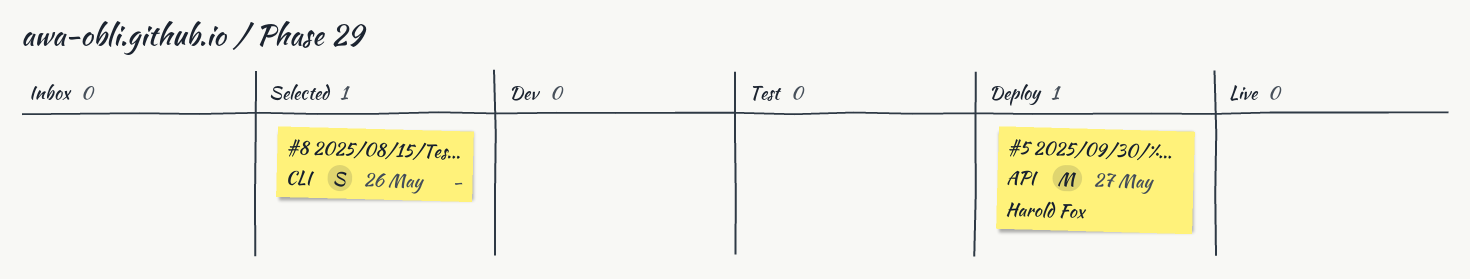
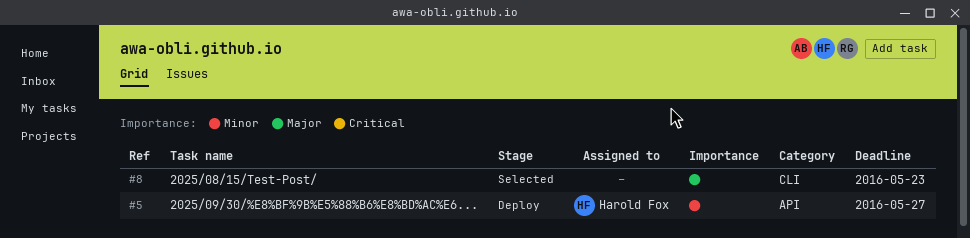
#8, due: May 26 -> May 23

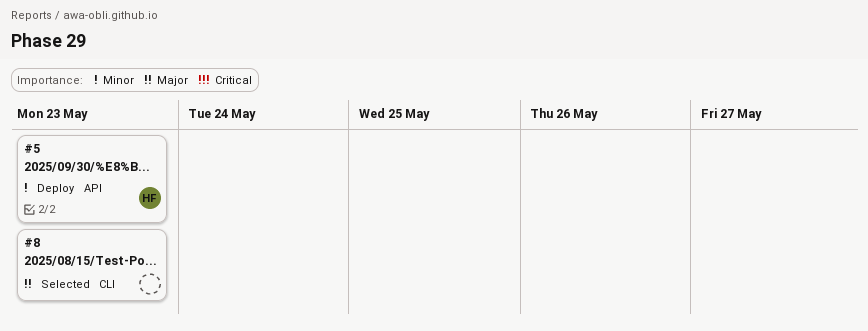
#5, due: May 27 -> May 23

